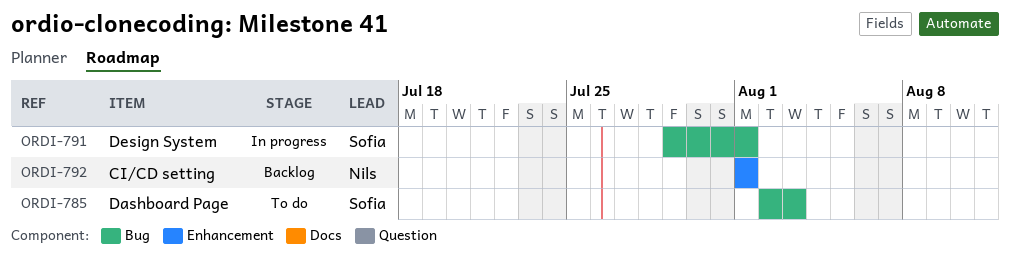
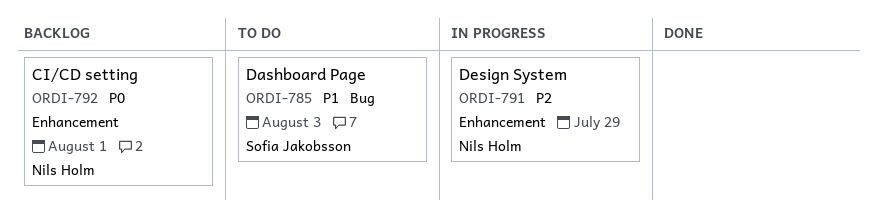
ORDI-791, owner: Sofia Jakobsson -> Nils Holm
ORDI-791, label: Bug -> Enhancement
ORDI-791, due: Aug 1 -> Jul 29

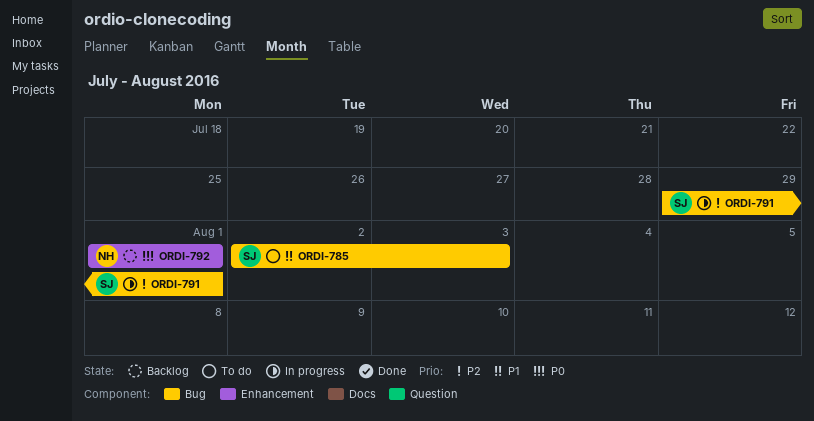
ORDI-791, owner: Nils Holm -> Sofia Jakobsson
ORDI-791, label: Enhancement -> Bug
ORDI-791, due: Jul 29 -> Aug 1

